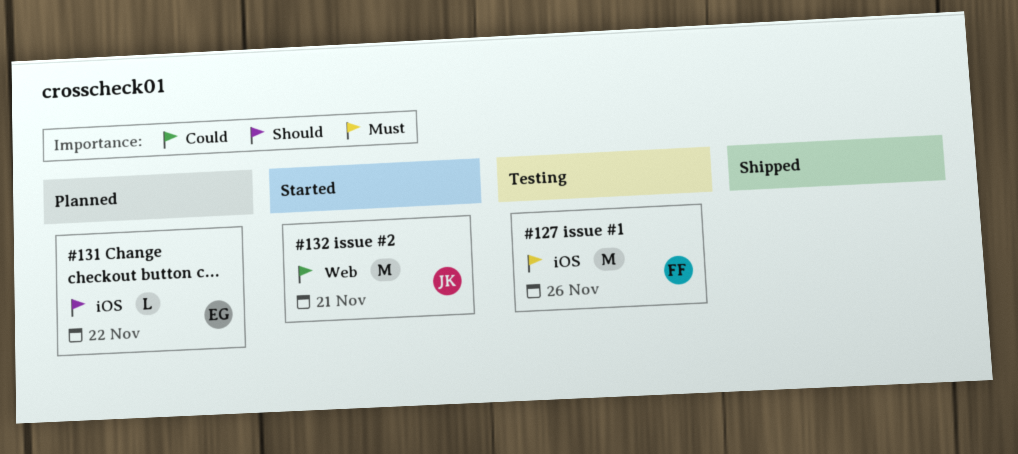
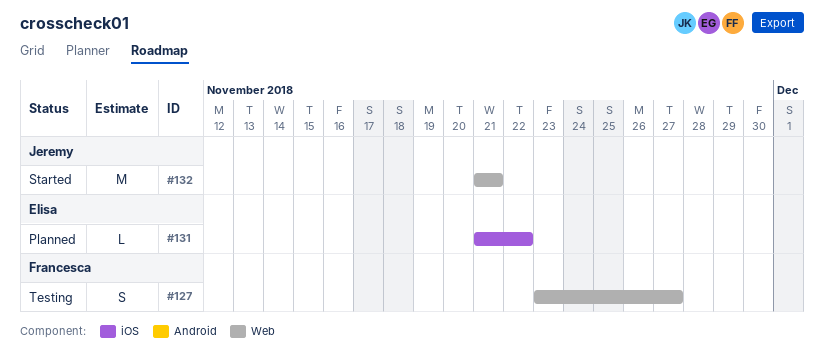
#127, label: iOS -> Web
#127, estimate: M -> S
#127, due: Nov 26 -> Nov 27

